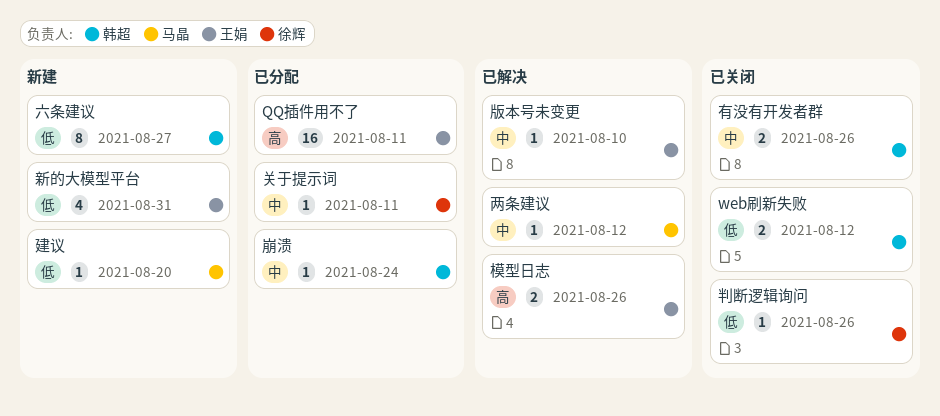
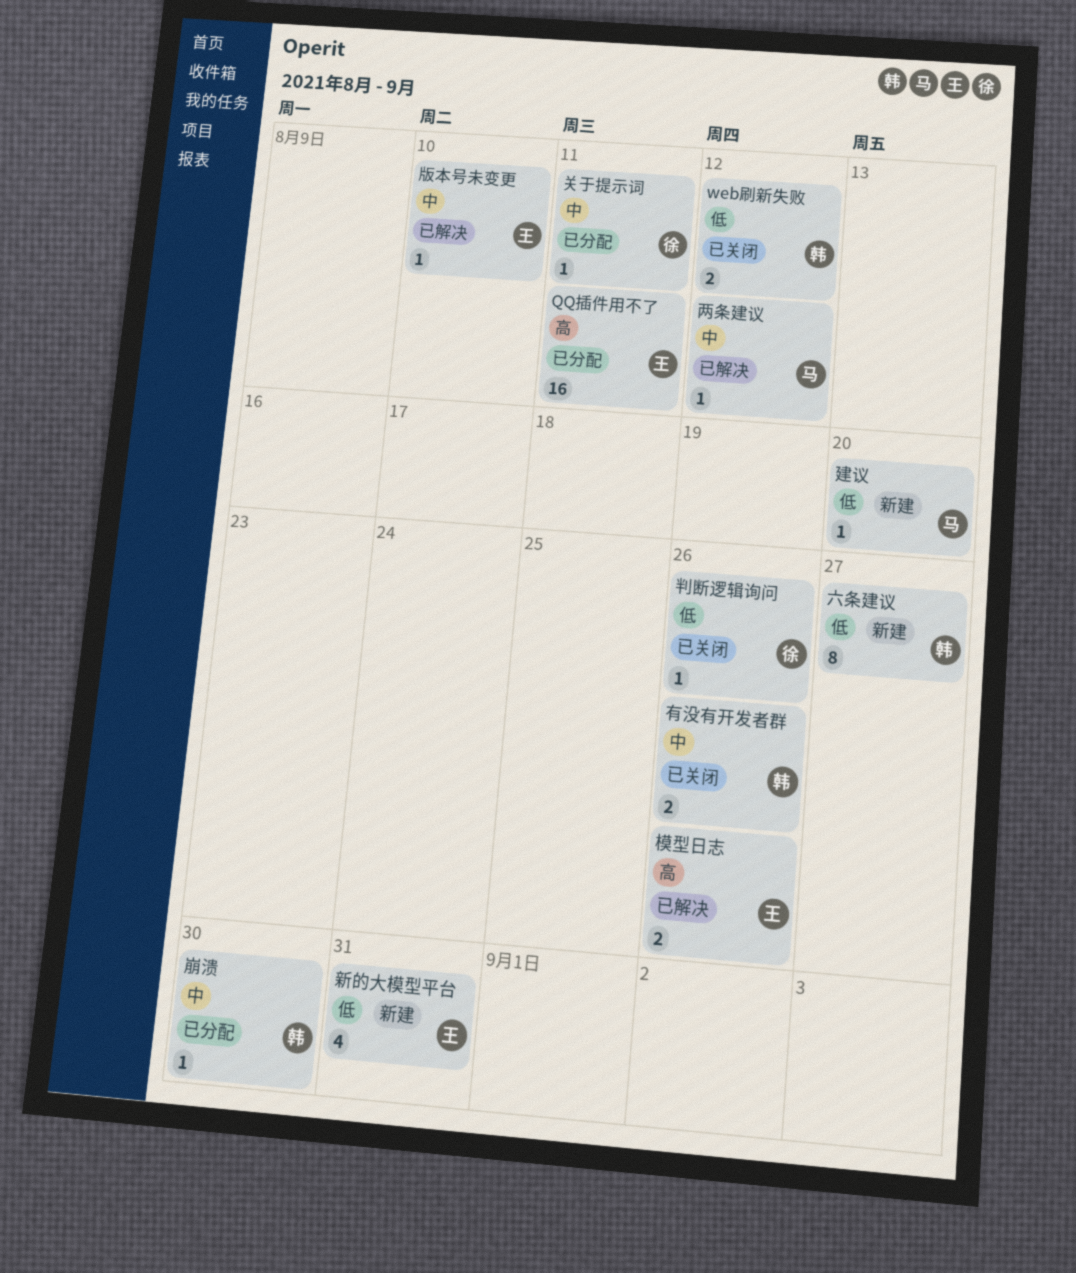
崩溃, due: Aug 24 -> Aug 30

